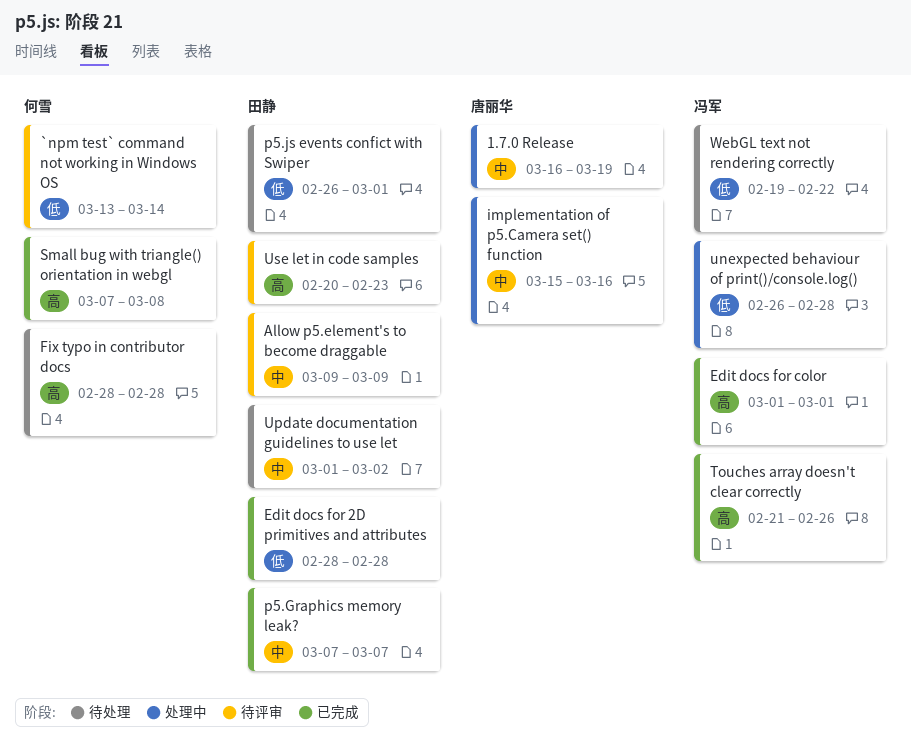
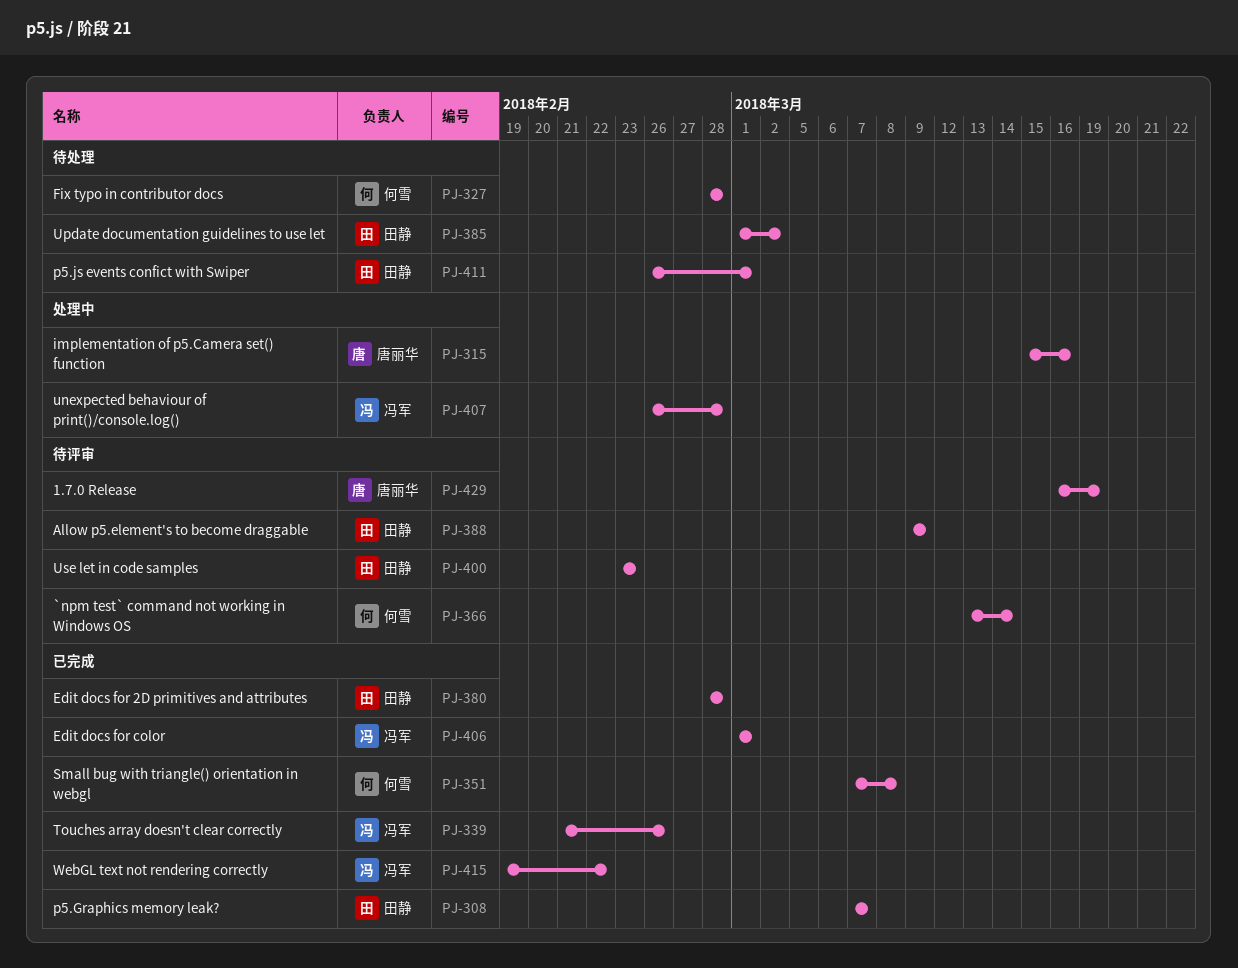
1.7.0 Release, status: 处理中 -> 待评审
Use let in code samples, start: Feb 20 -> Feb 23
WebGL text not rendering correctly, status: 待处理 -> 已完成

